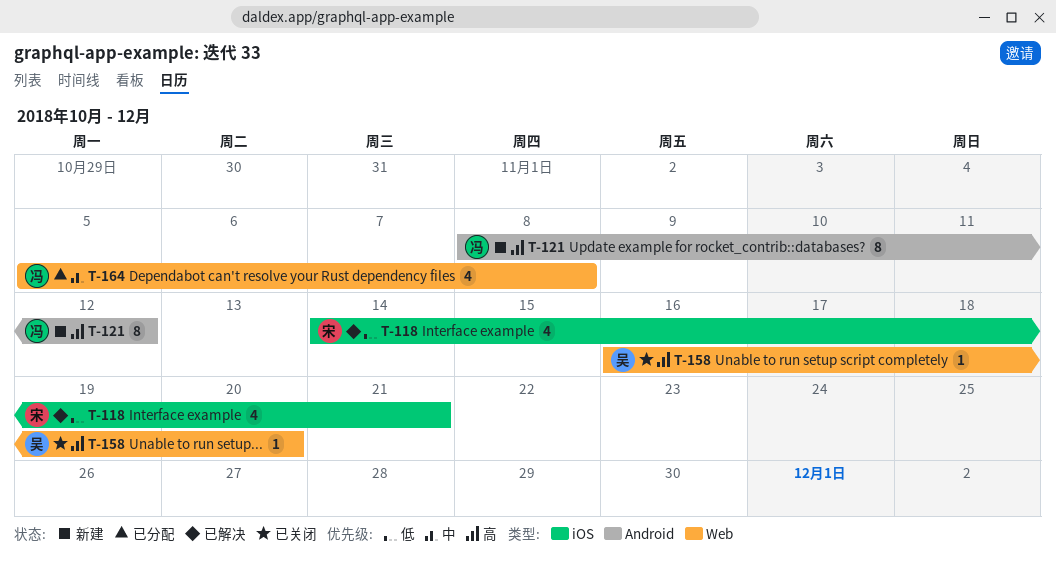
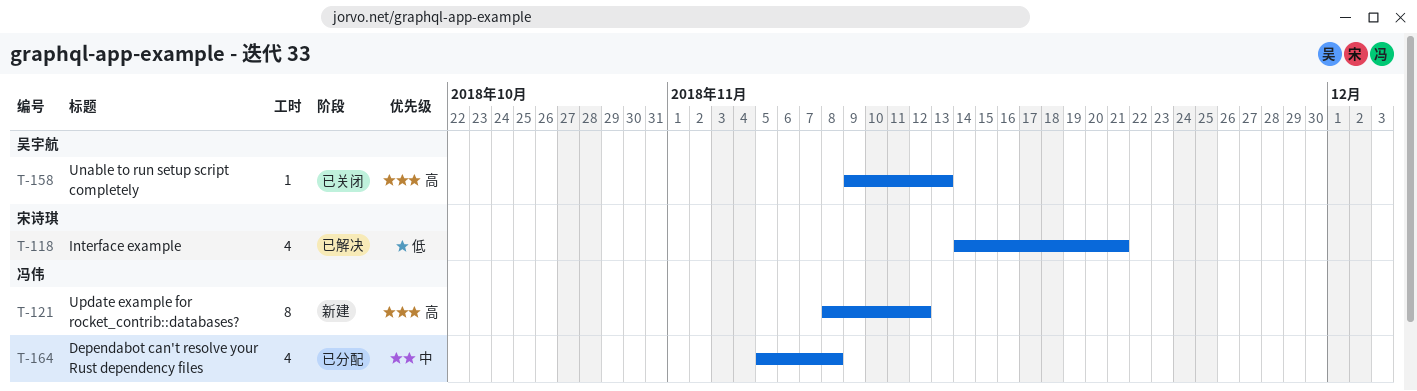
T-158, start: Nov 16 -> Nov 9
T-158, due: Nov 20 -> Nov 13

